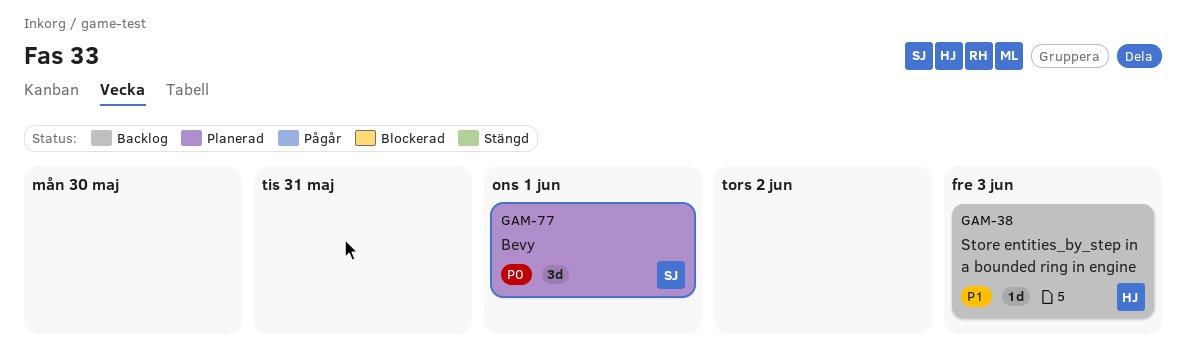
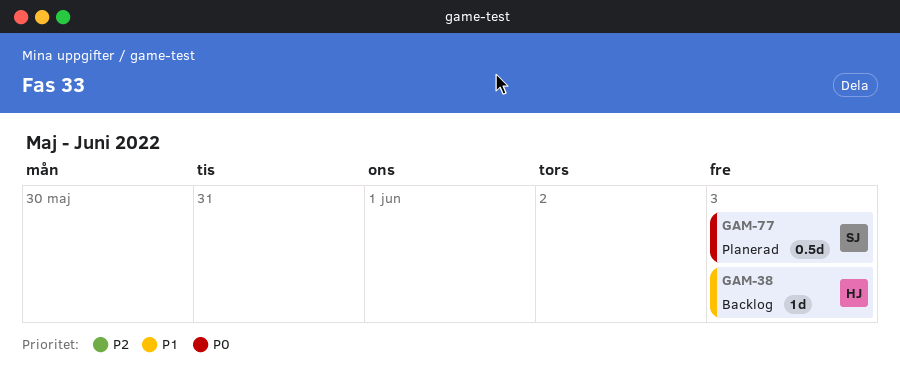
GAM-77, estimate: 3d -> 0.5d
GAM-77, due: Jun 1 -> Jun 3

